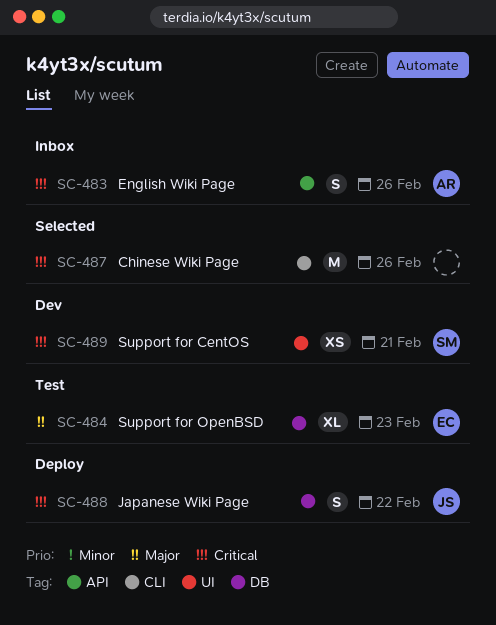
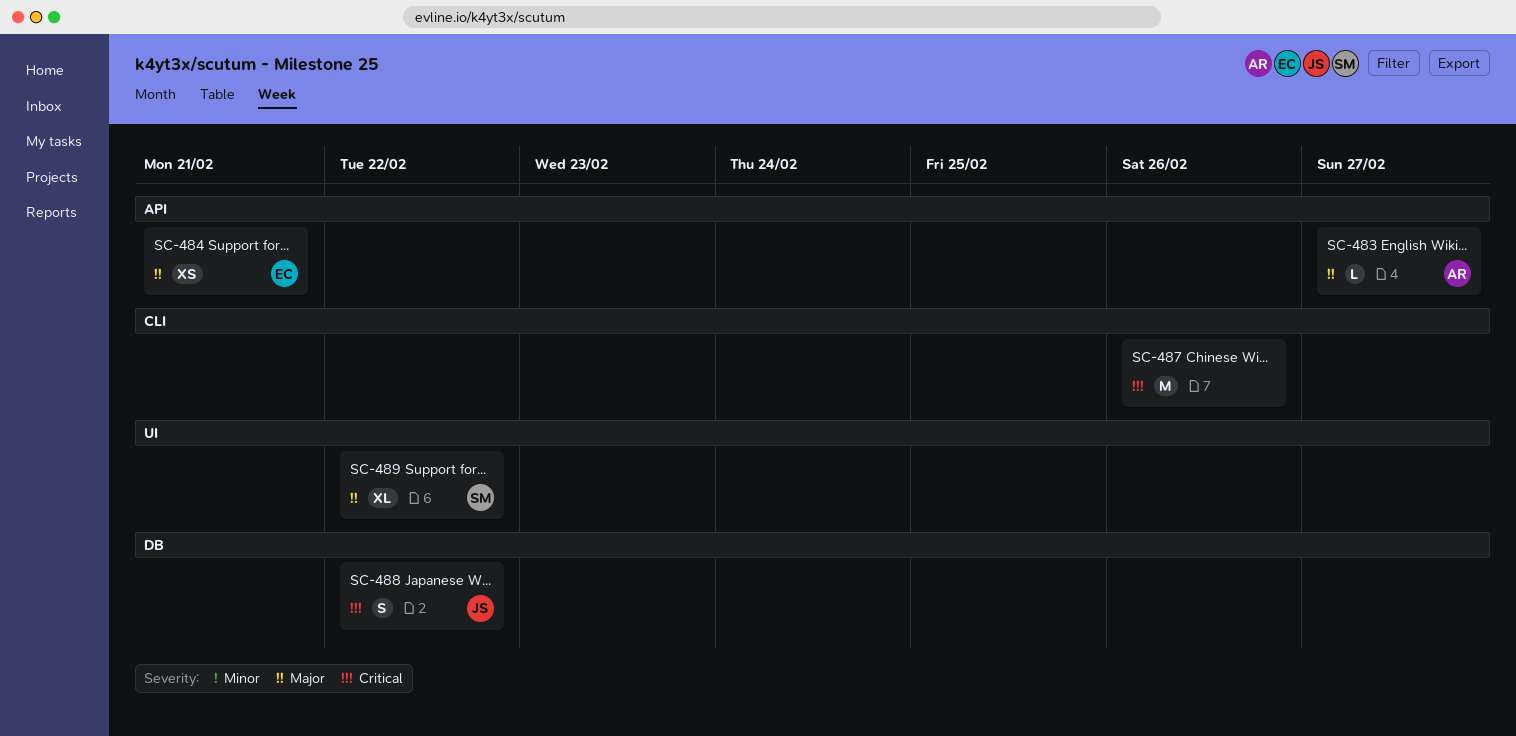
SC-483, priority: Critical -> Major
SC-483, estimate: S -> L
SC-483, due: Feb 26 -> Feb 27
SC-484, label: DB -> API
SC-484, estimate: XL -> XS
SC-484, due: Feb 23 -> Feb 21
SC-489, priority: Critical -> Major
SC-489, estimate: XS -> XL
SC-489, due: Feb 21 -> Feb 22

